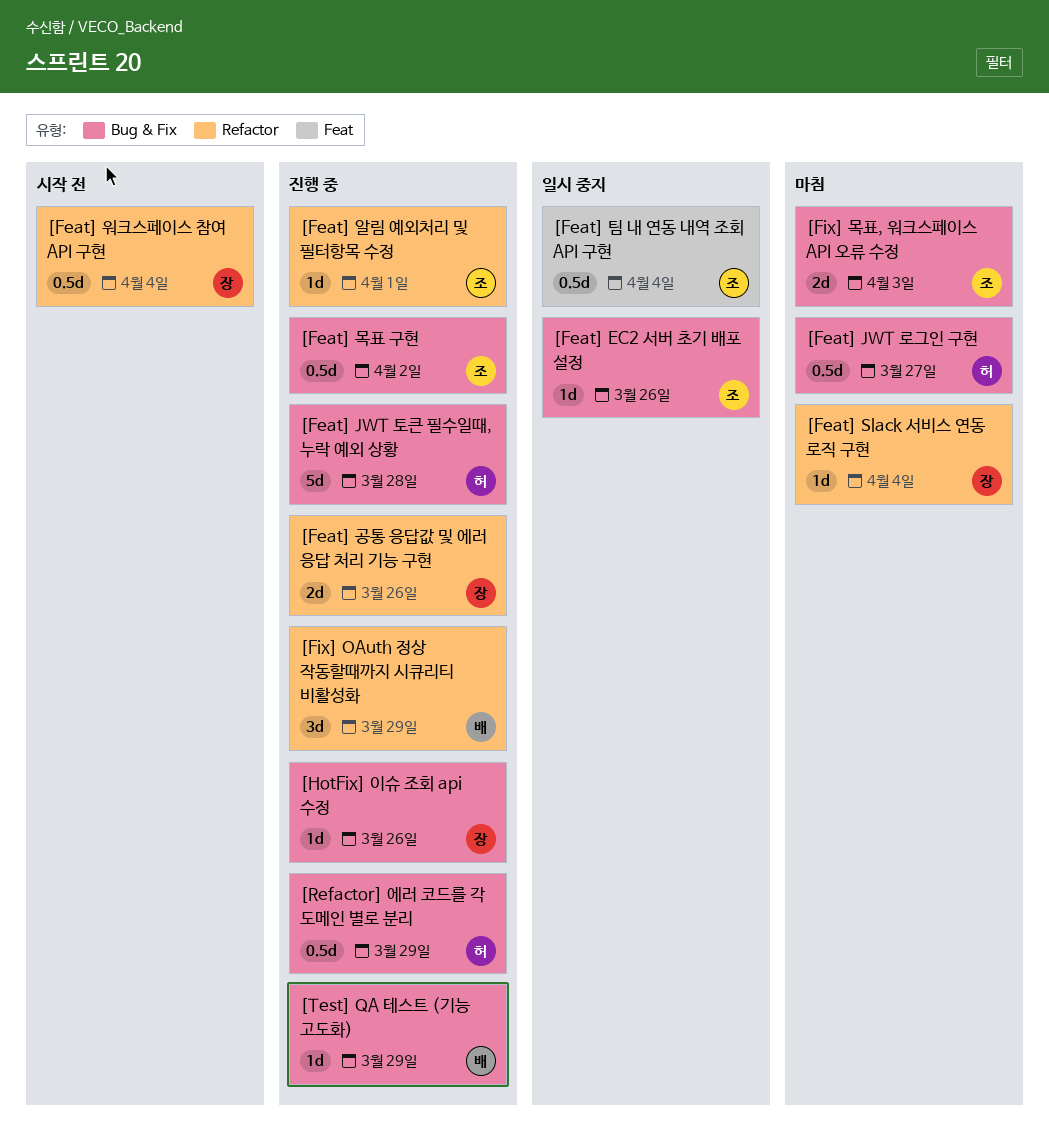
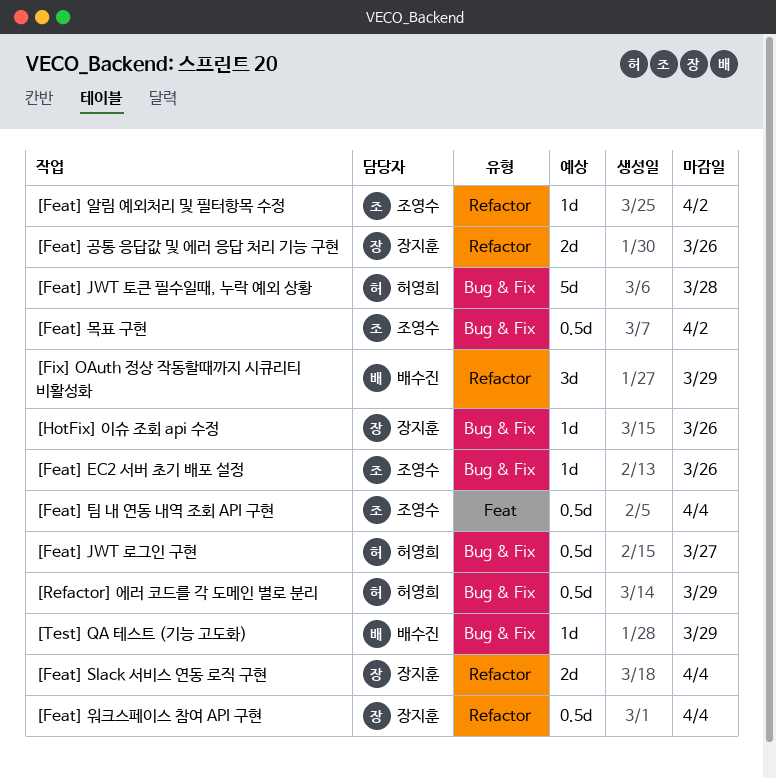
[Feat] Slack 서비스 연동 로직 구현, estimate: 1d -> 2d
[Feat] 알림 예외처리 및 필터항목 수정, due: Apr 1 -> Apr 2
[Fix] 목표, 워크스페이스 API 오류 수정: present -> none

